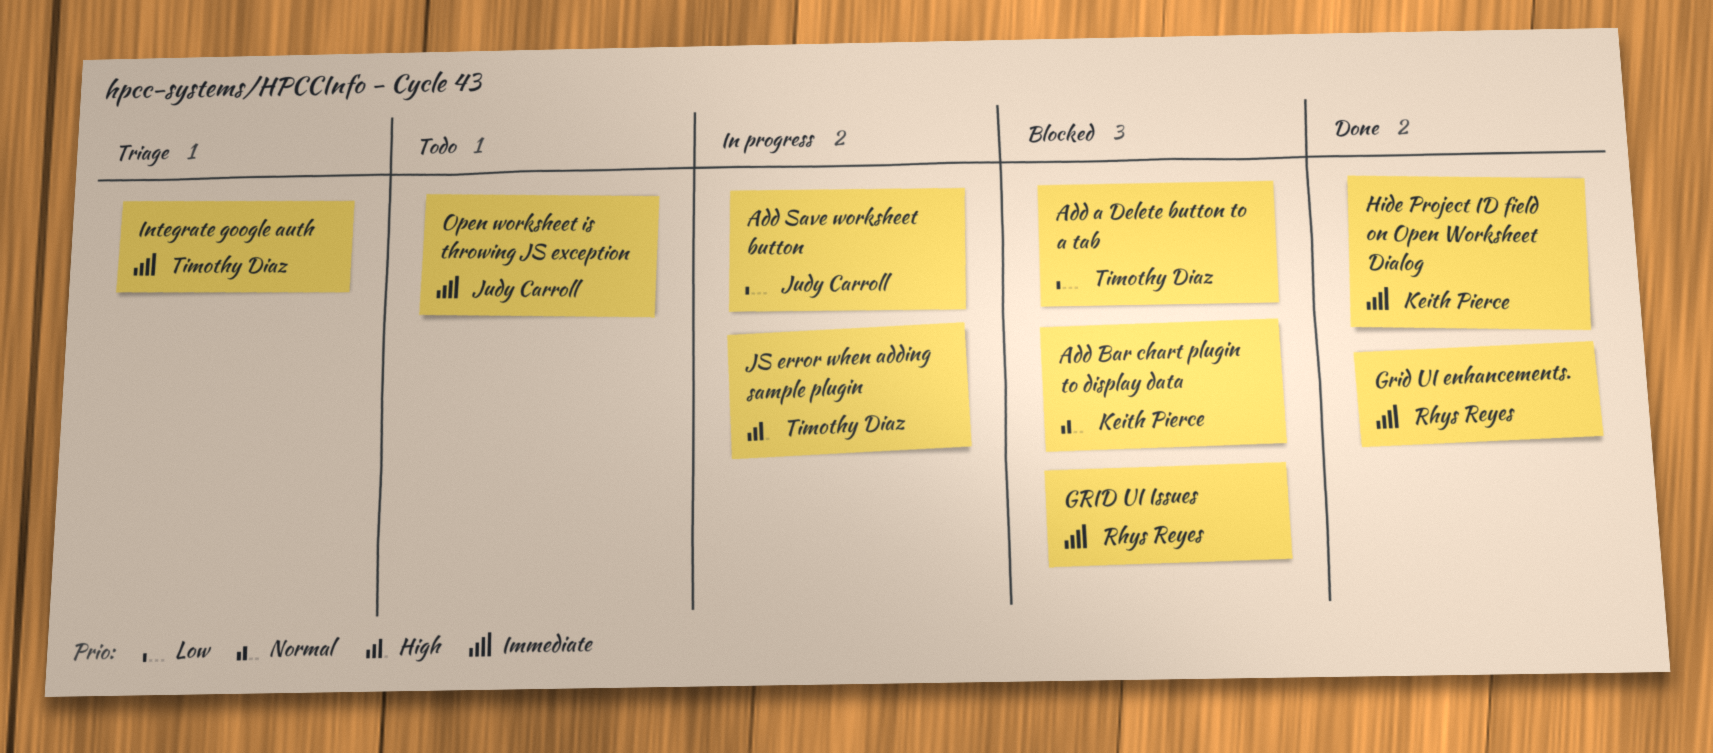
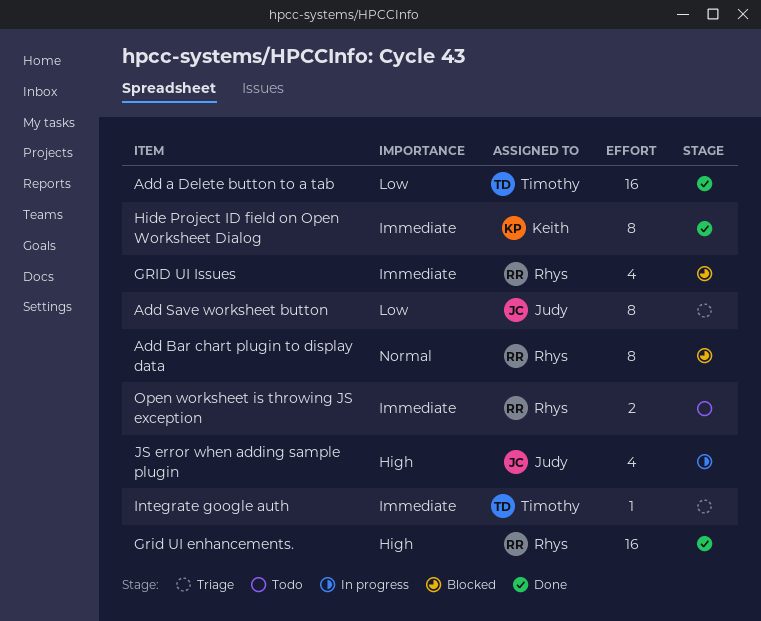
Add a Delete button to a tab, status: Blocked -> Done
Add Bar chart plugin to display data, owner: Keith Pierce -> Rhys Reyes
Add Save worksheet button, status: In progress -> Triage
Grid UI enhancements., priority: Immediate -> High
JS error when adding sample plugin, owner: Timothy Diaz -> Judy Carroll
Open worksheet is throwing JS exception, owner: Judy Carroll -> Rhys Reyes

